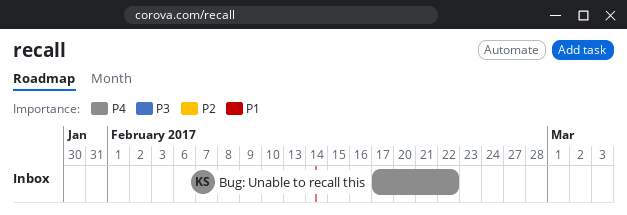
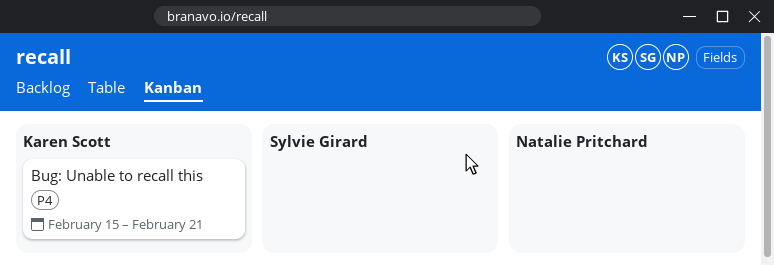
Bug: Unable to recall this, start: Feb 17 -> Feb 15
Bug: Unable to recall this, due: Feb 22 -> Feb 21

